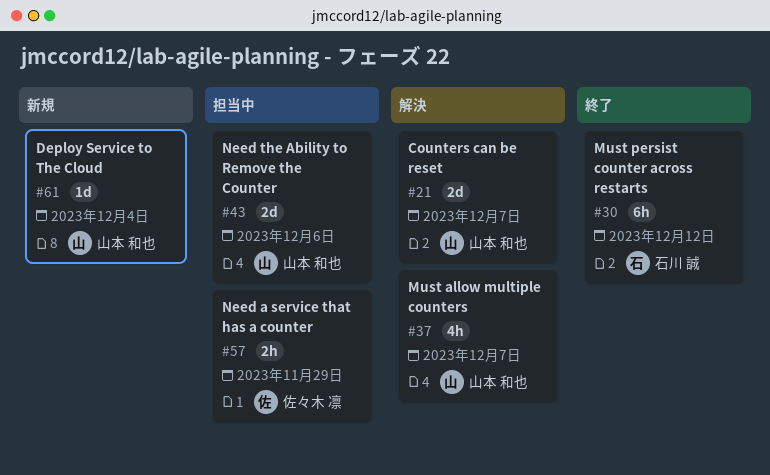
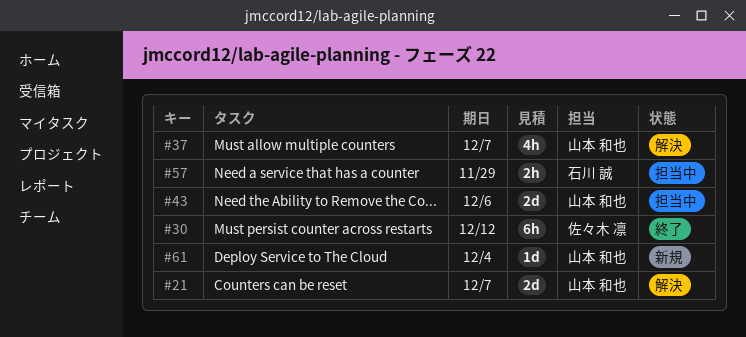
#30, owner: 石川 誠 -> 佐々木 凛
#57, owner: 佐々木 凛 -> 石川 誠

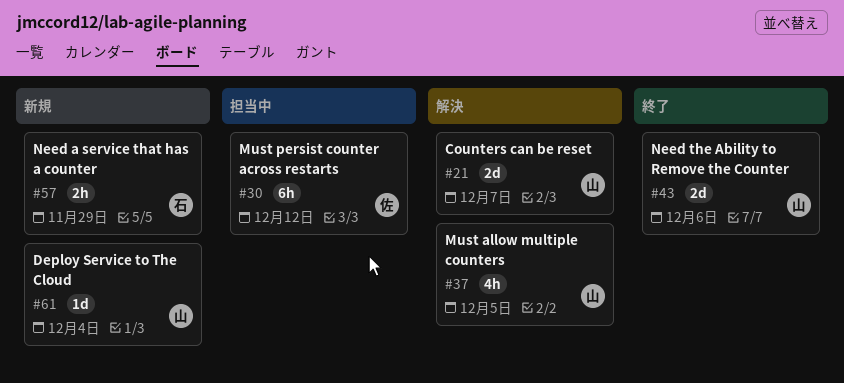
#30, status: 終了 -> 担当中
#37, due: Dec 7 -> Dec 5
#43, status: 担当中 -> 終了
#57, status: 担当中 -> 新規

